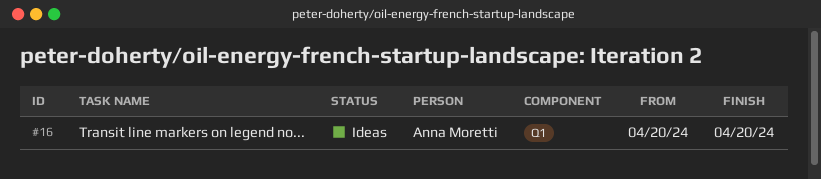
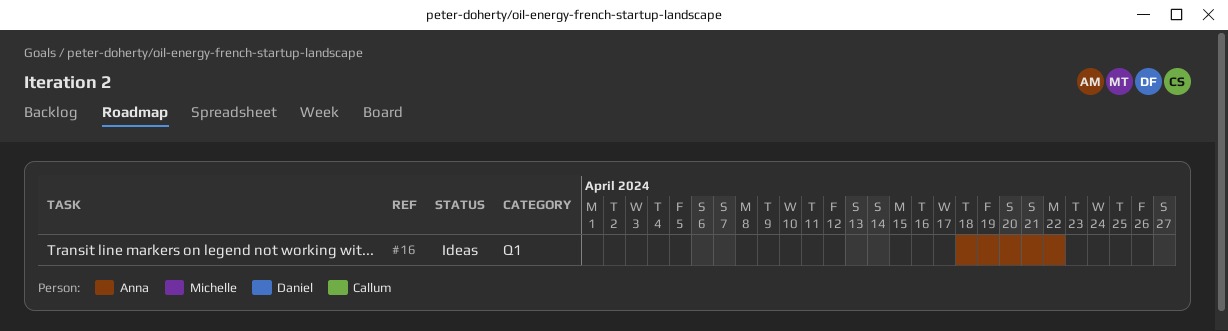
#16, start: Apr 20 -> Apr 18
#16, due: Apr 20 -> Apr 22

